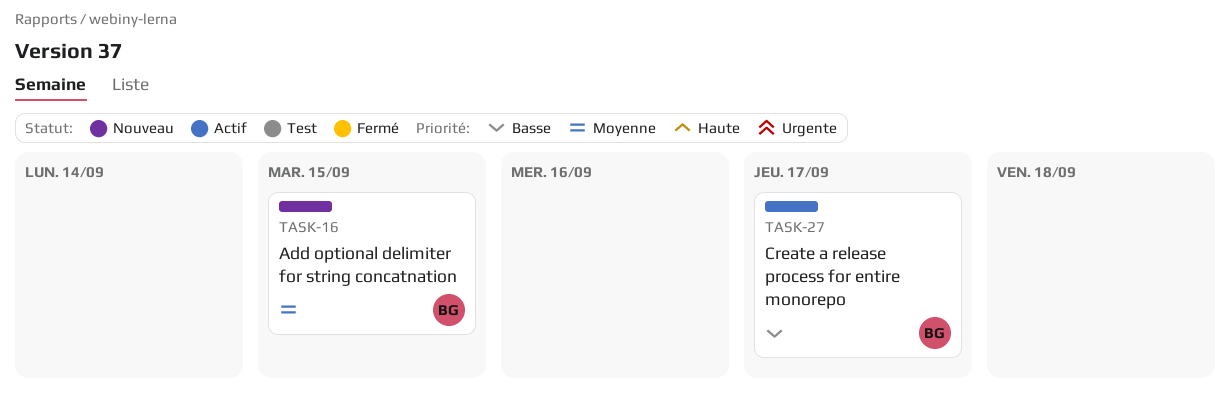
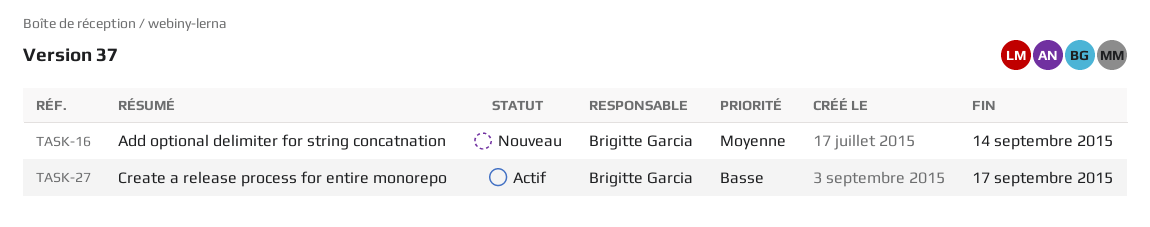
TASK-16, due: Sep 15 -> Sep 14

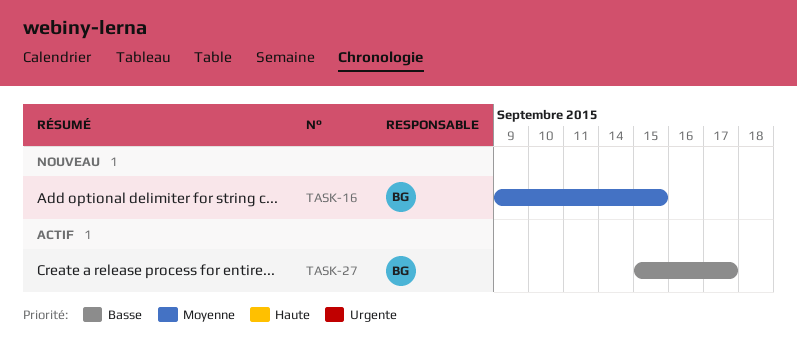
TASK-16, due: Sep 14 -> Sep 15

